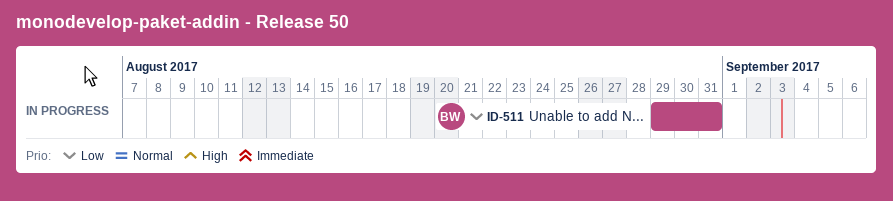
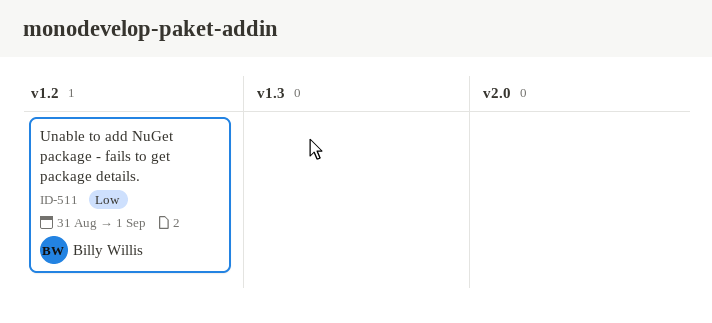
ID-511, start: Aug 29 -> Aug 31
ID-511, due: Aug 31 -> Sep 1

